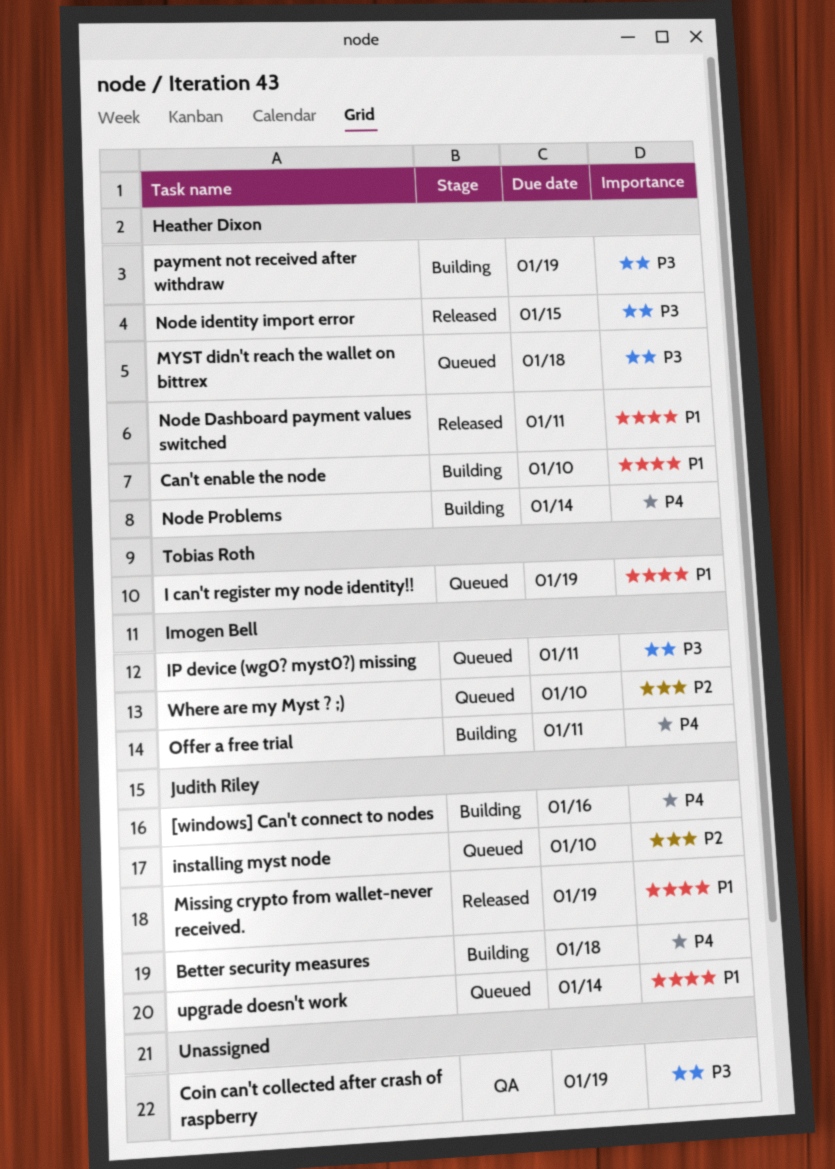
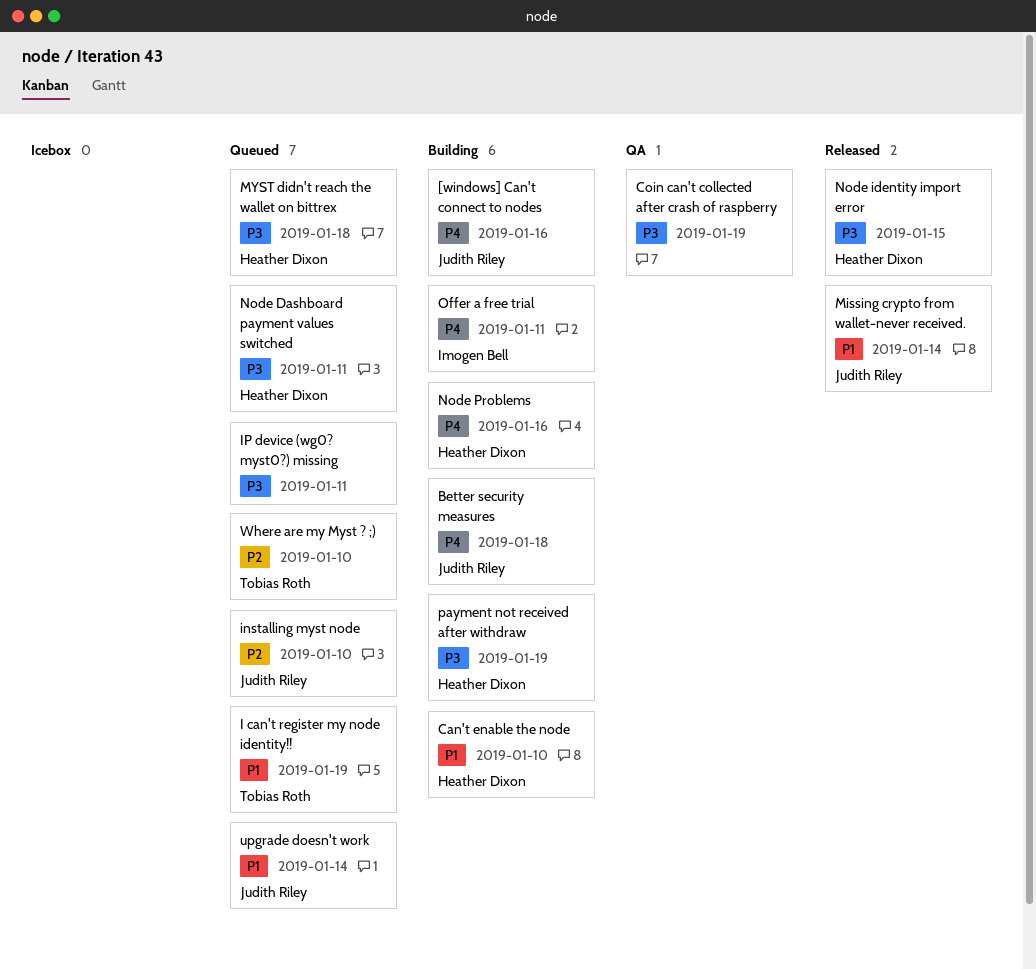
IP device (wg0? myst0?) missing, owner: Imogen Bell -> none
Missing crypto from wallet-never received., due: Jan 19 -> Jan 14
Node Dashboard payment values switched, status: Released -> Queued
Node Dashboard payment values switched, priority: P1 -> P3
Node Problems, due: Jan 14 -> Jan 16
Where are my Myst ? ;), owner: Imogen Bell -> Tobias Roth

